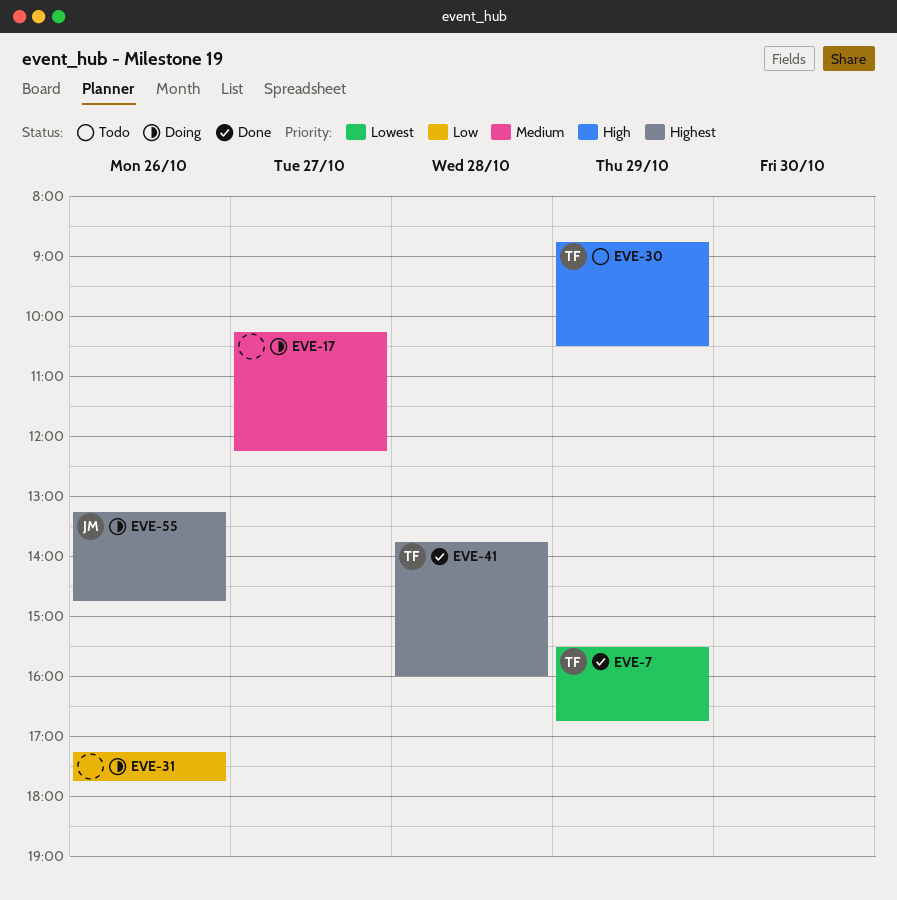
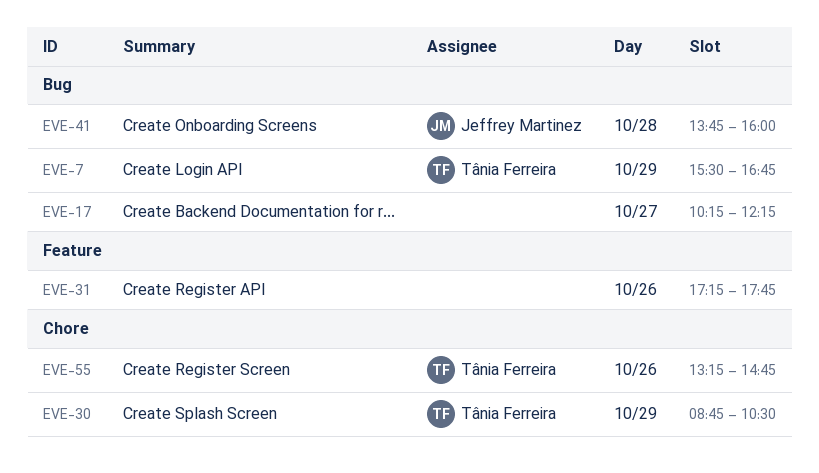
EVE-41, owner: Tânia Ferreira -> Jeffrey Martinez
EVE-55, owner: Jeffrey Martinez -> Tânia Ferreira

